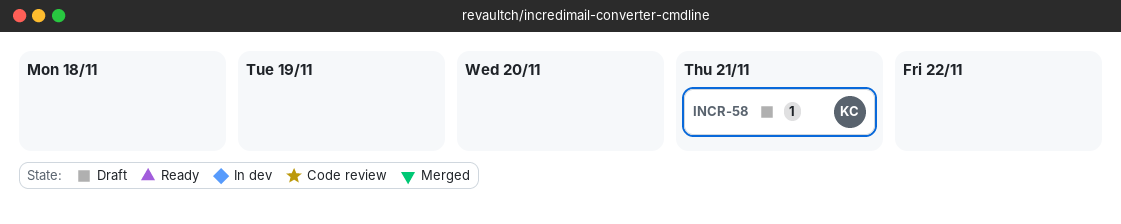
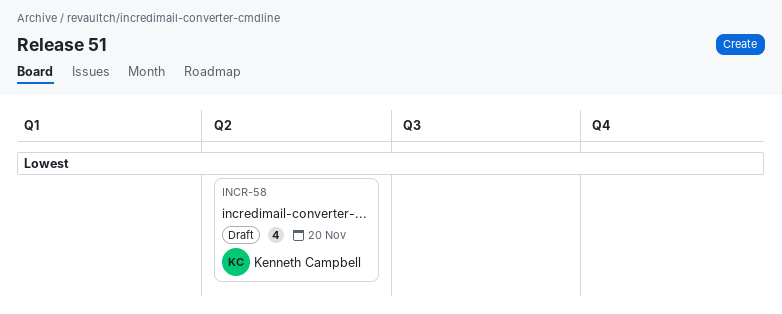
INCR-58, estimate: 1 -> 4
INCR-58, due: Nov 21 -> Nov 20

